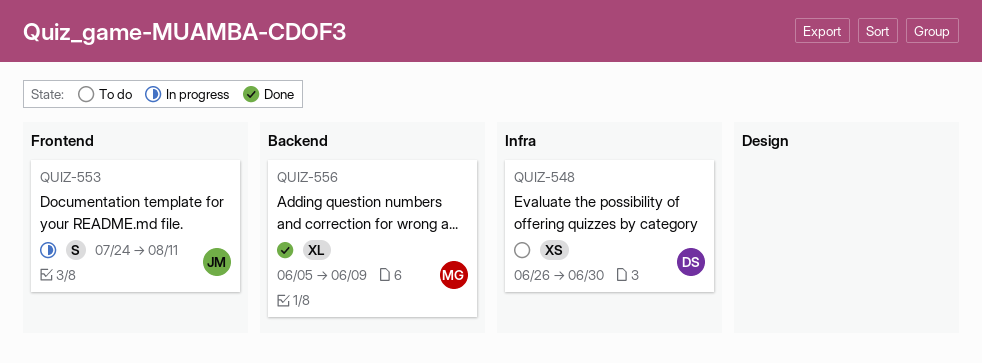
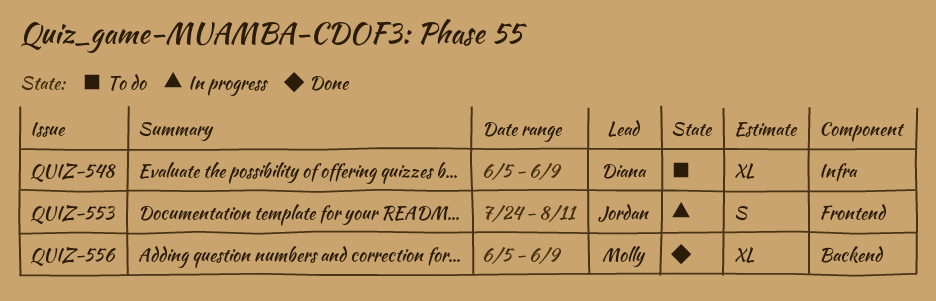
QUIZ-548, estimate: XS -> XL
QUIZ-548, start: Jun 26 -> Jun 5
QUIZ-548, due: Jun 30 -> Jun 9

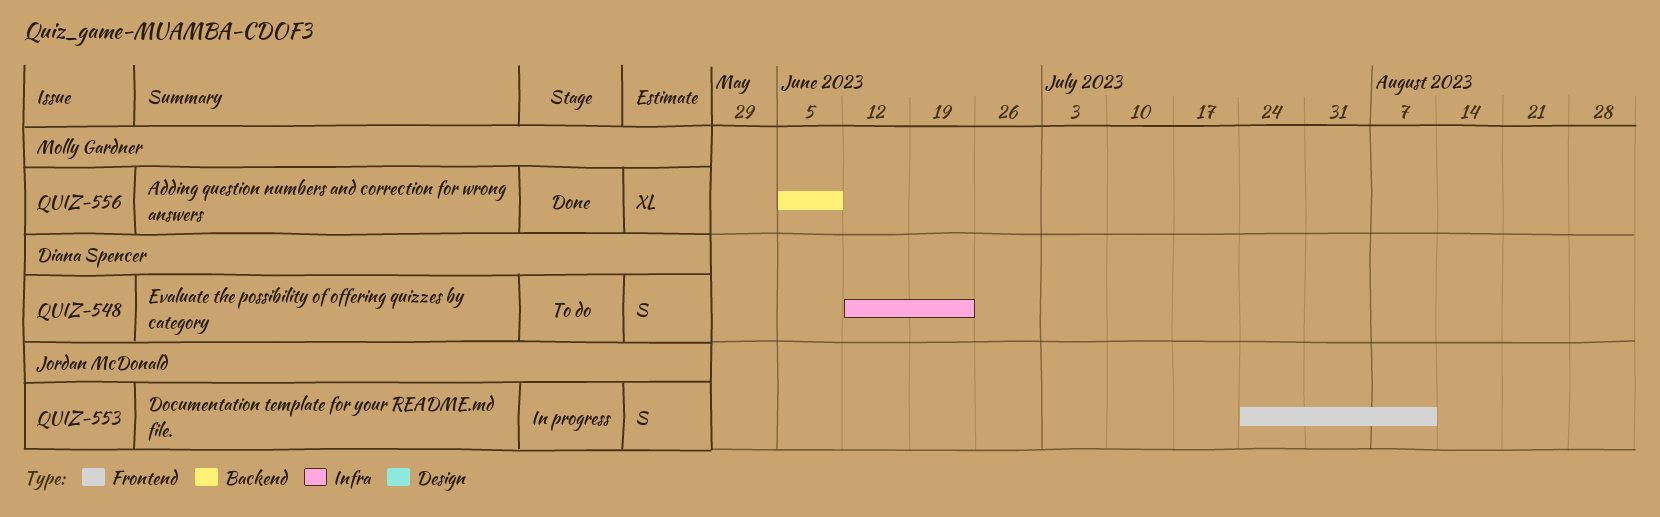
QUIZ-548, estimate: XL -> S
QUIZ-548, start: Jun 5 -> Jun 12
QUIZ-548, due: Jun 9 -> Jun 23

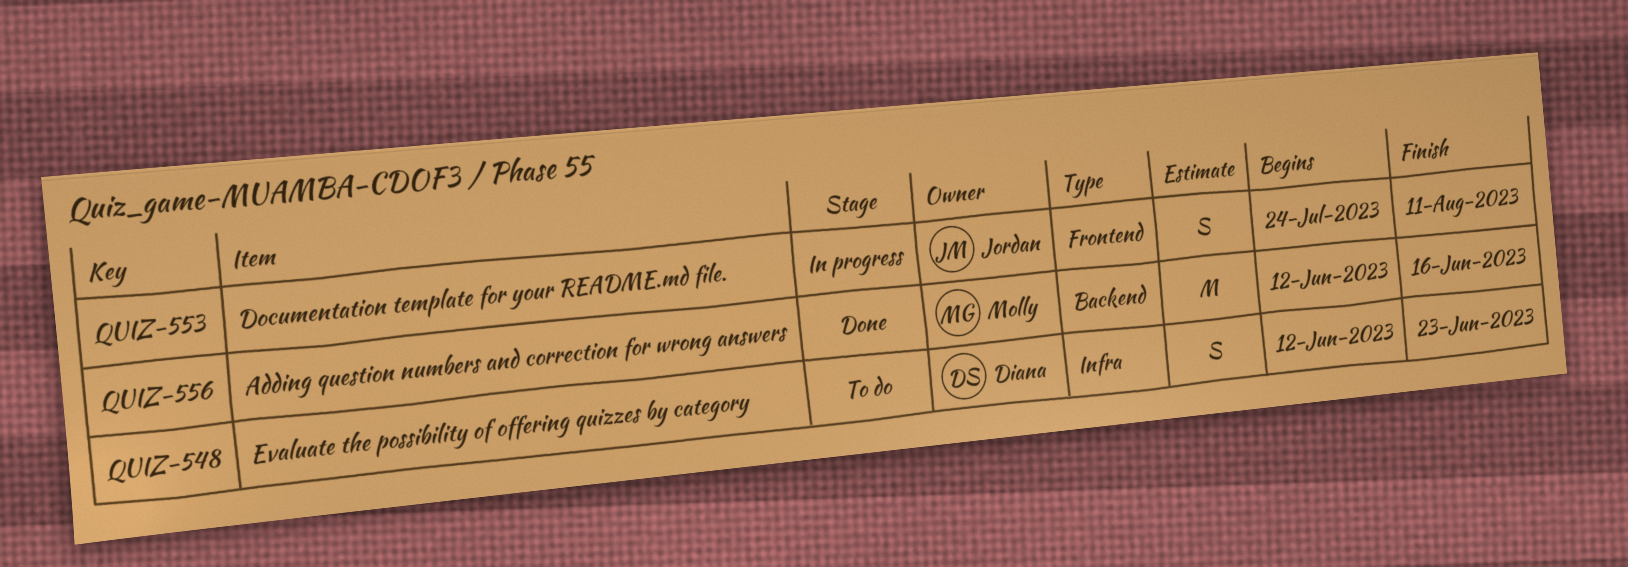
QUIZ-556, estimate: XL -> M
QUIZ-556, start: Jun 5 -> Jun 12
QUIZ-556, due: Jun 9 -> Jun 16

